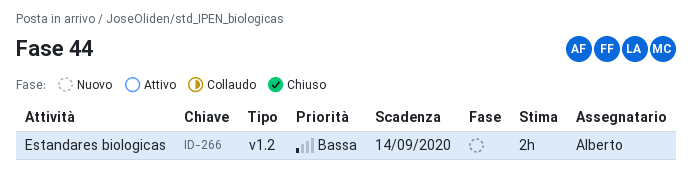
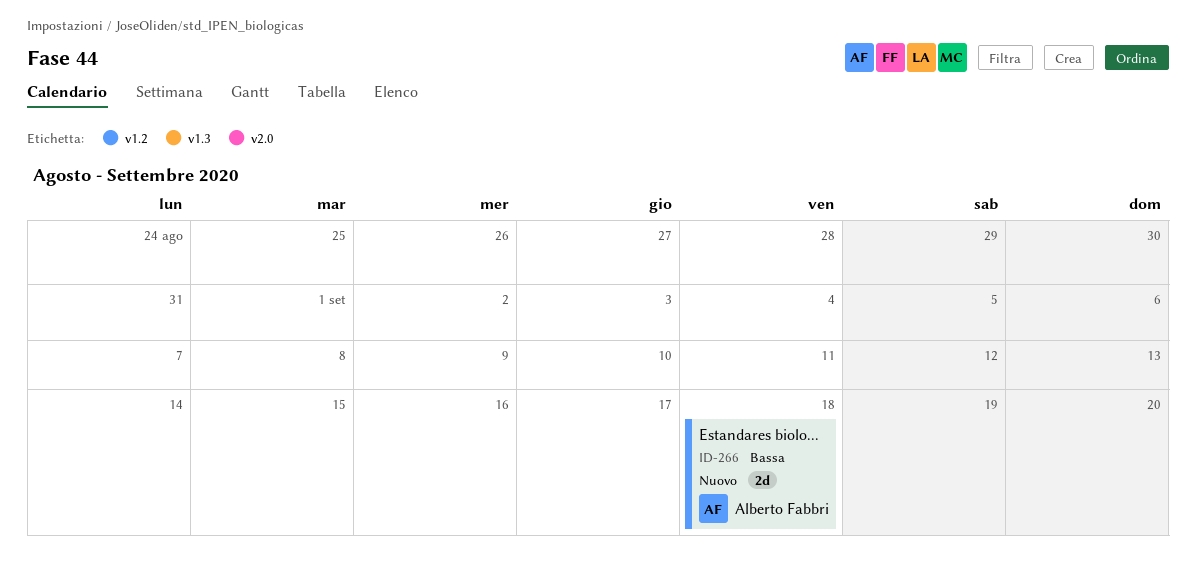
ID-266, estimate: 2h -> 2d
ID-266, due: Sep 14 -> Sep 18

